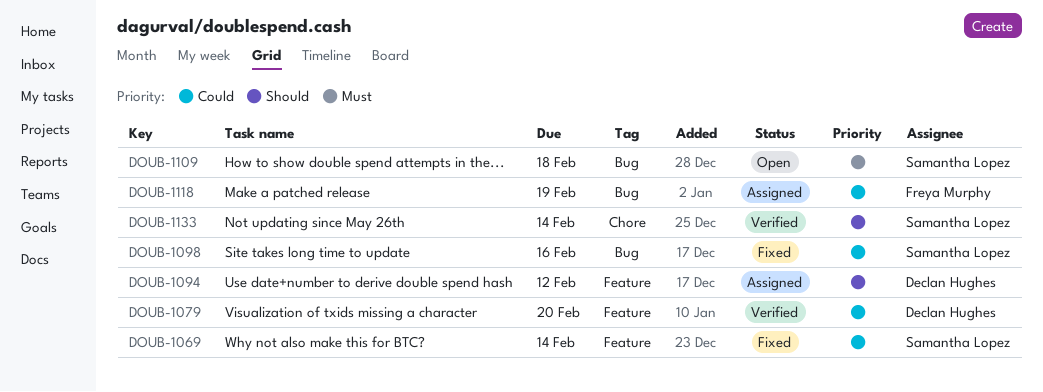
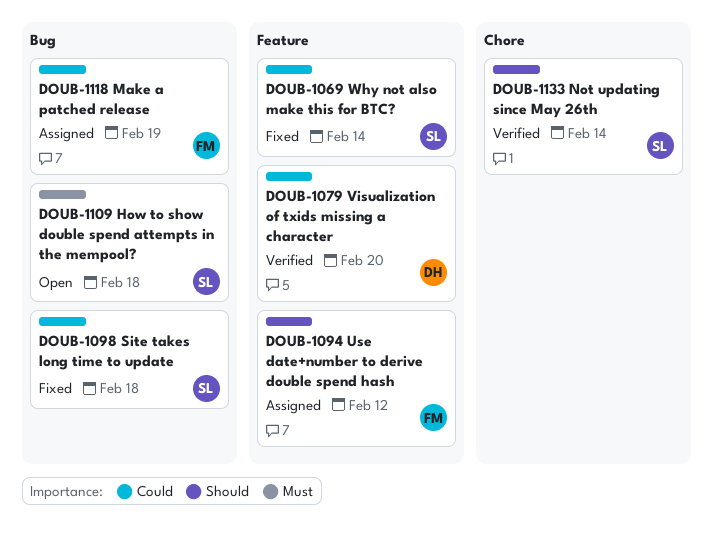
DOUB-1094, owner: Declan Hughes -> Freya Murphy
DOUB-1098, due: Feb 16 -> Feb 18

